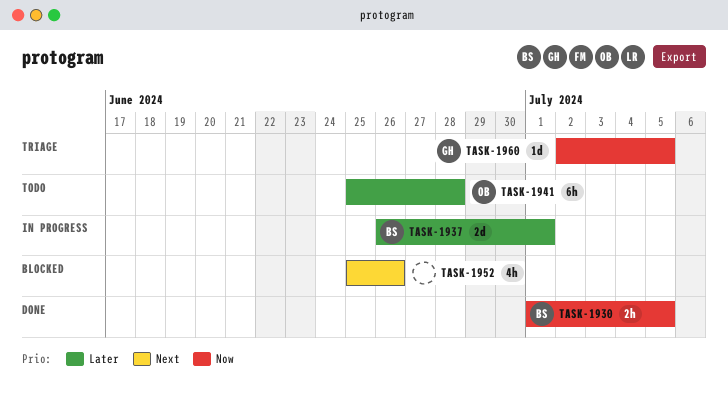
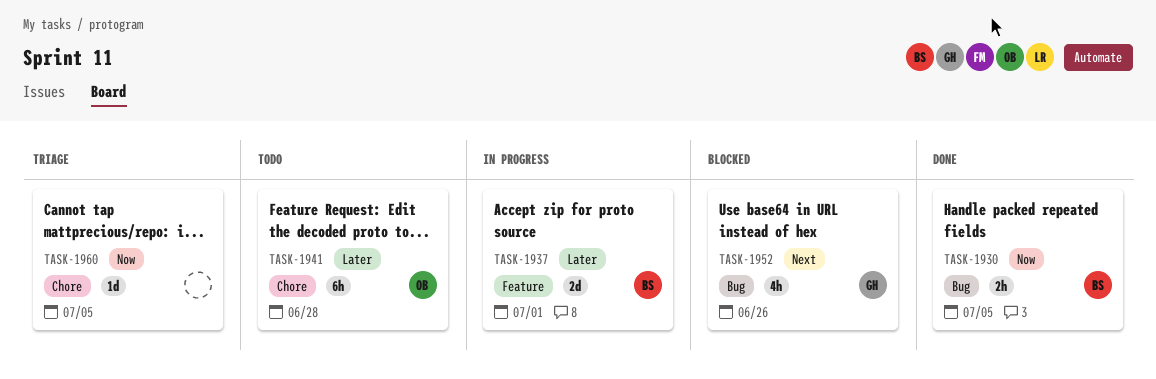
TASK-1952, owner: none -> GH
TASK-1960, owner: GH -> none

